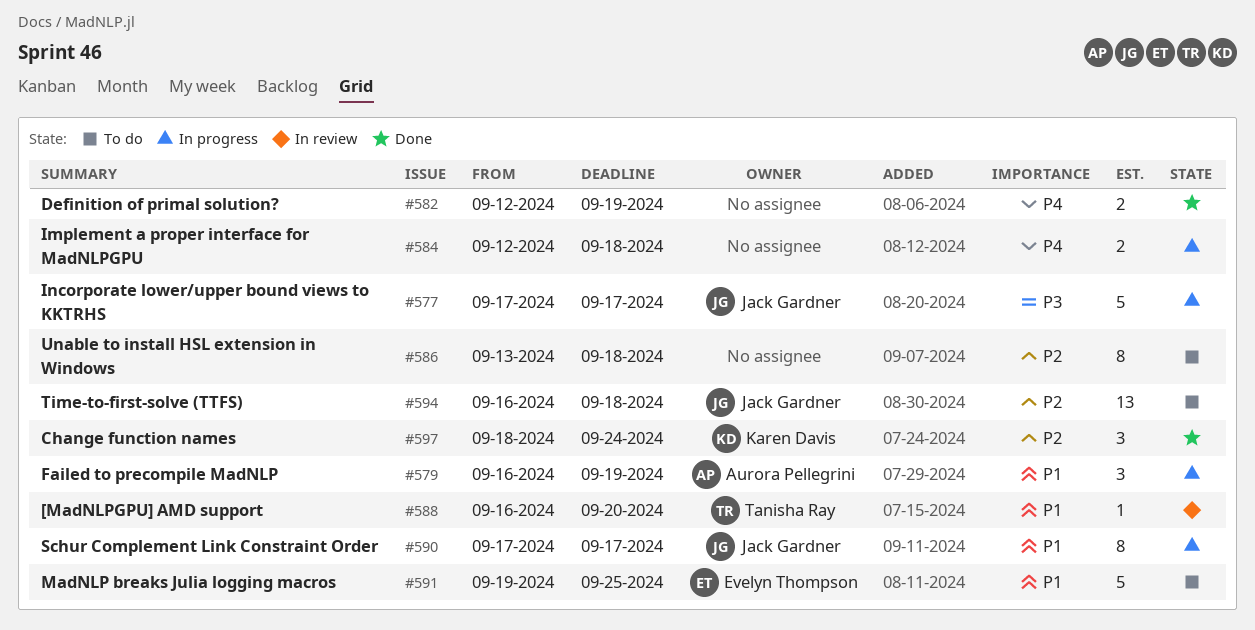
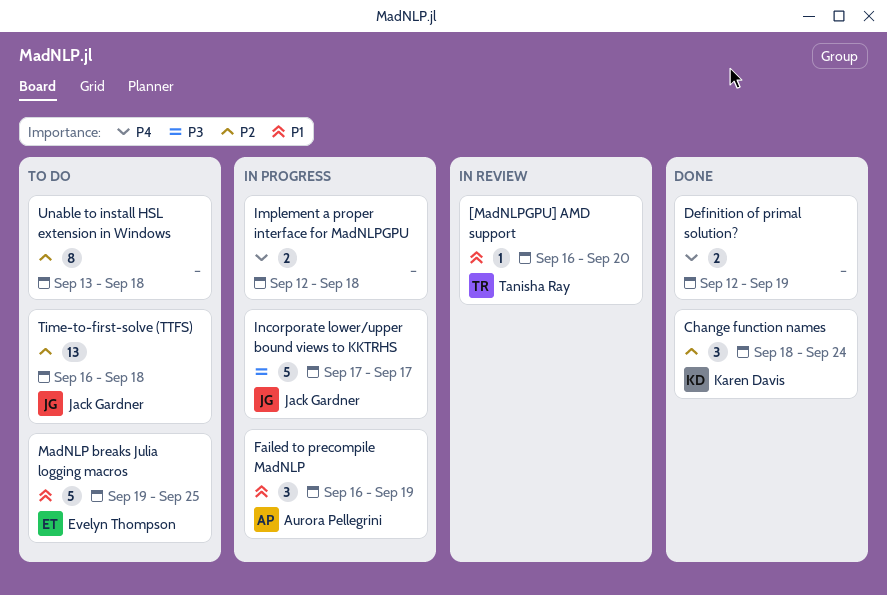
Schur Complement Link Constraint Order: present -> none

